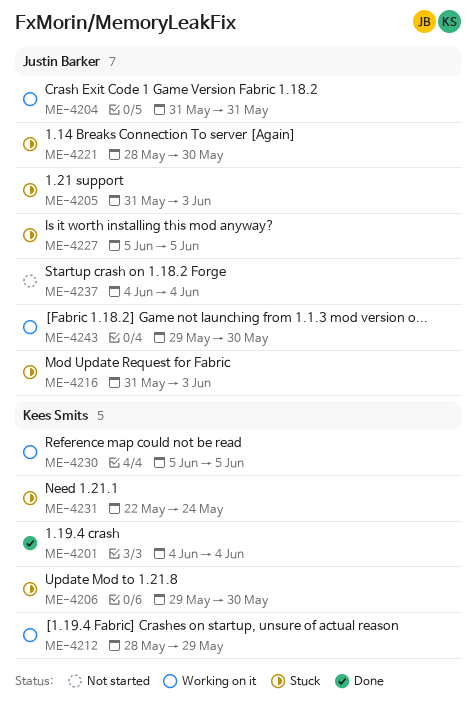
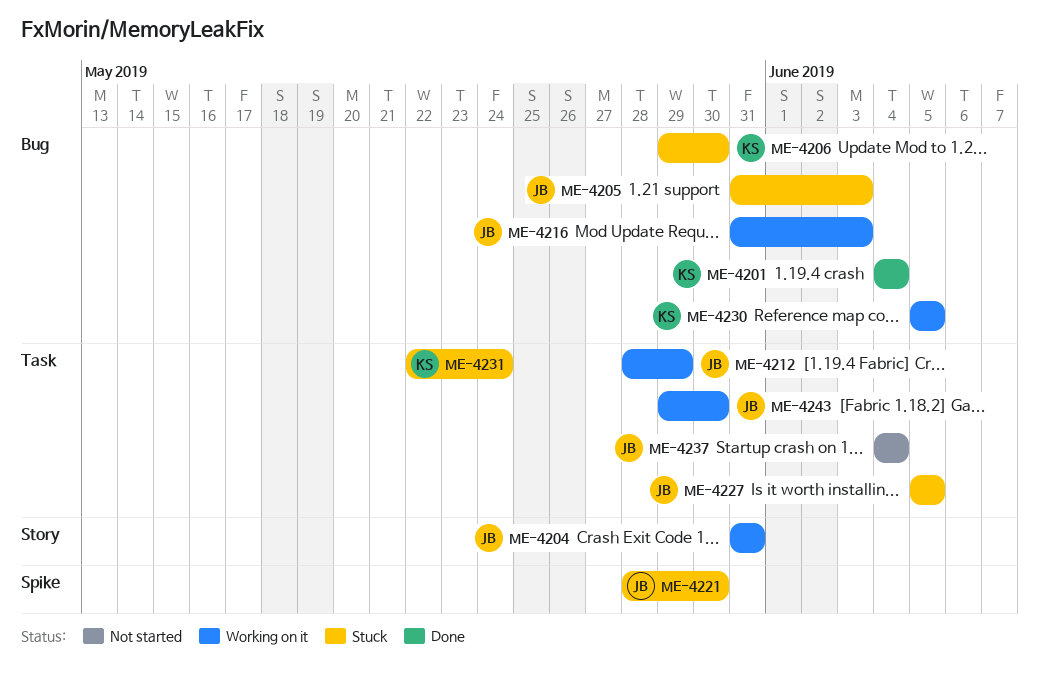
ME-4212, owner: Kees Smits -> Justin Barker
ME-4216, status: Stuck -> Working on it

